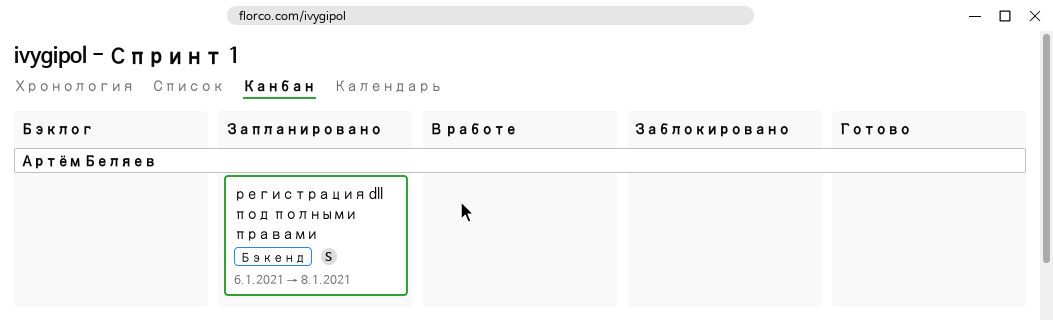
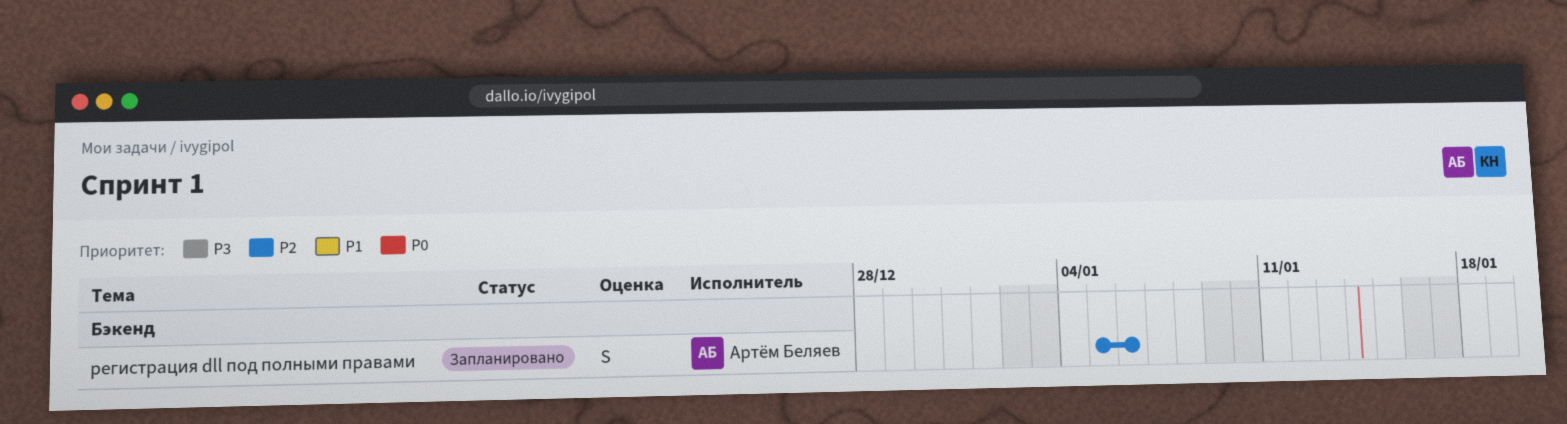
регистрация dll под полными правами, start: Jan 6 -> Jan 5
регистрация dll под полными правами, due: Jan 8 -> Jan 6

